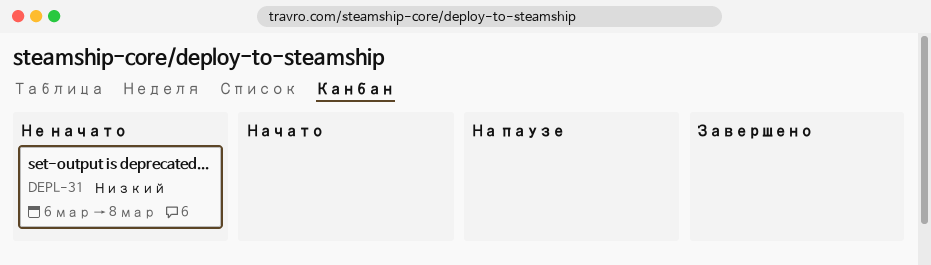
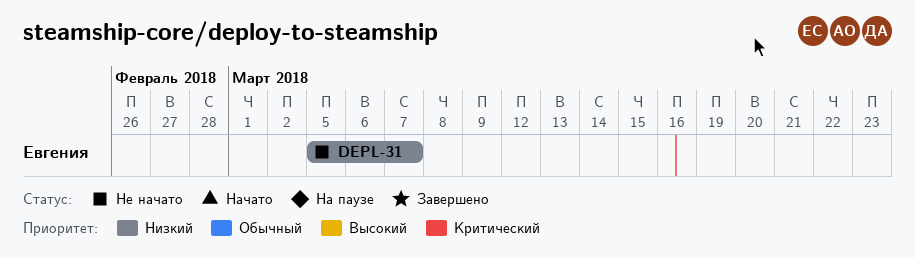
DEPL-31, start: Mar 6 -> Mar 5
DEPL-31, due: Mar 8 -> Mar 7

